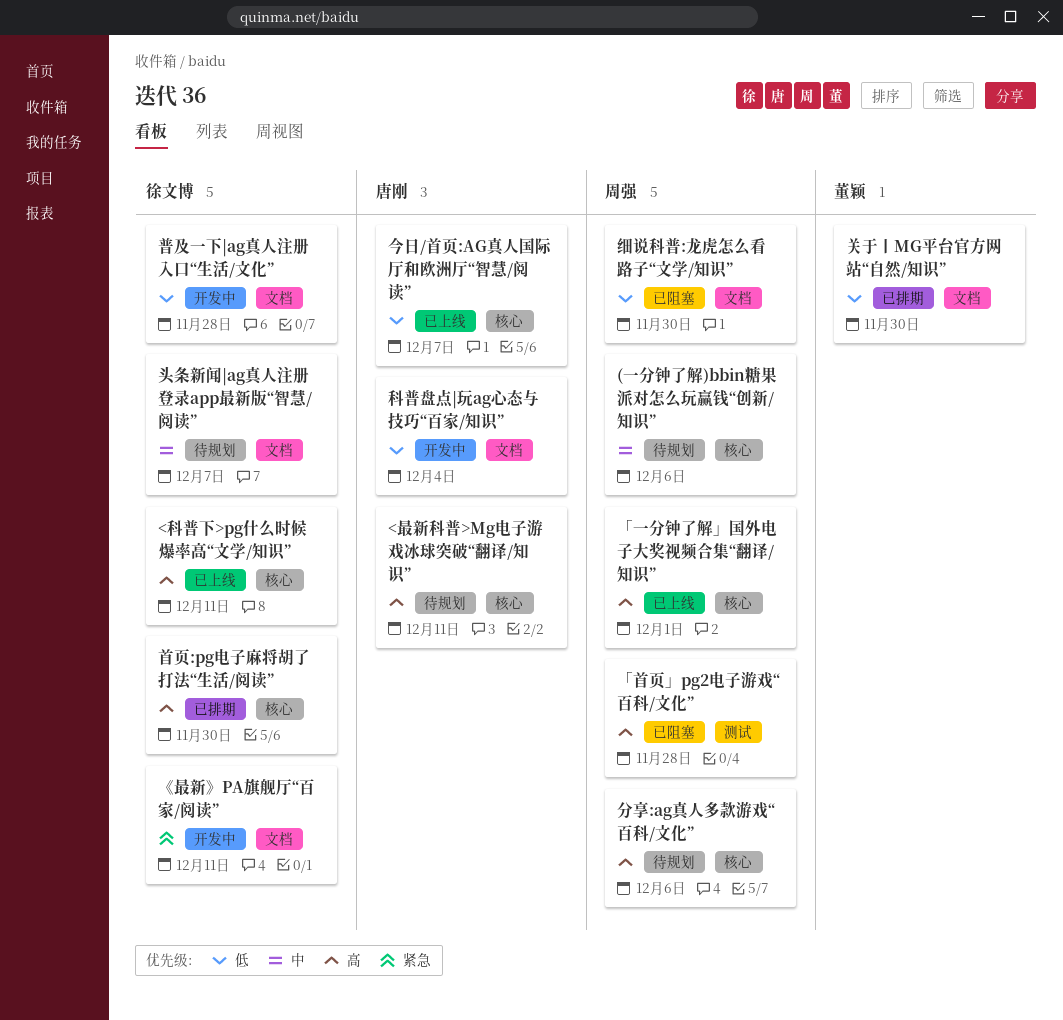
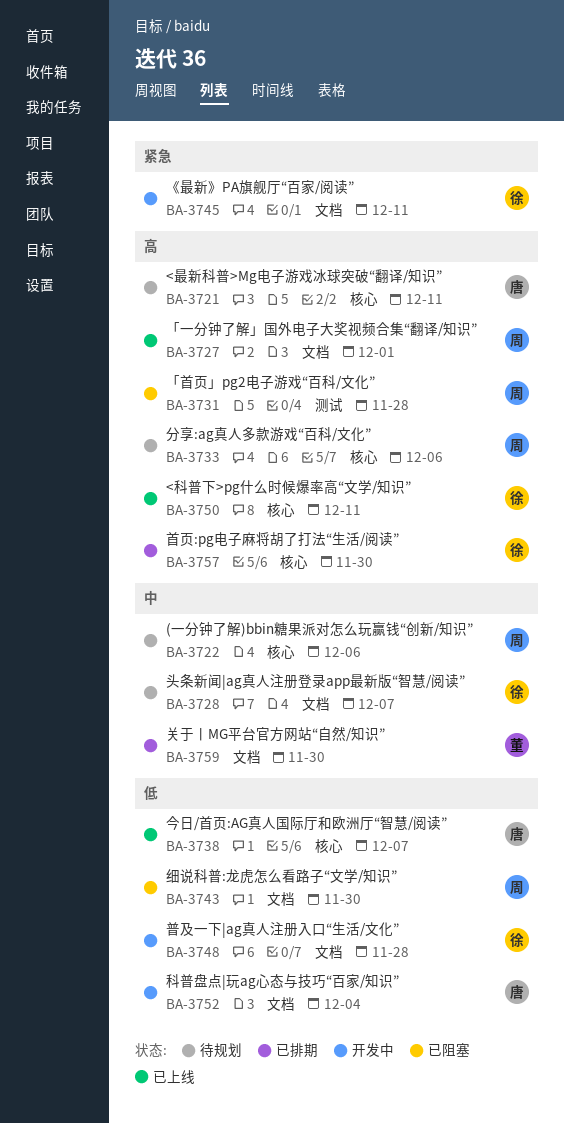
「一分钟了解」国外电子大奖视频合集“翻译/知识”, label: 核心 -> 文档
关于丨MG平台官方网站“自然/知识”, priority: 低 -> 中

